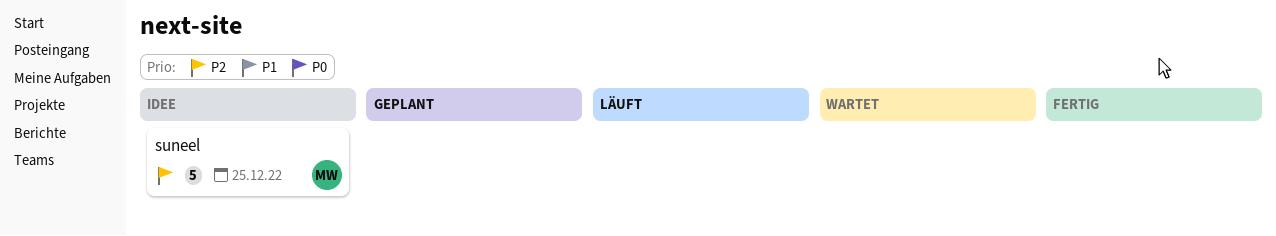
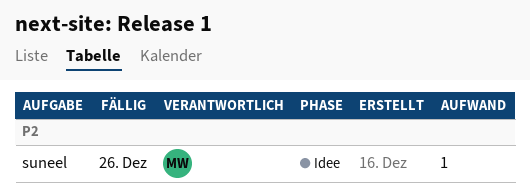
suneel, estimate: 5 -> 1
suneel, due: Dec 25 -> Dec 26

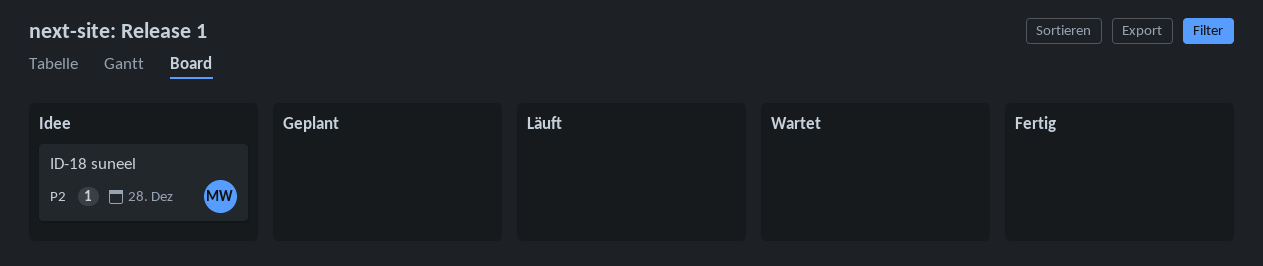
suneel, due: Dec 26 -> Dec 28

